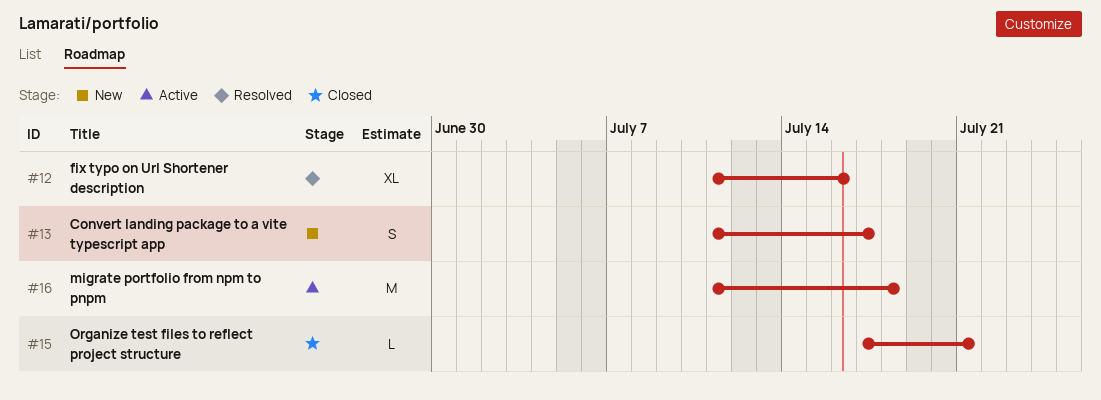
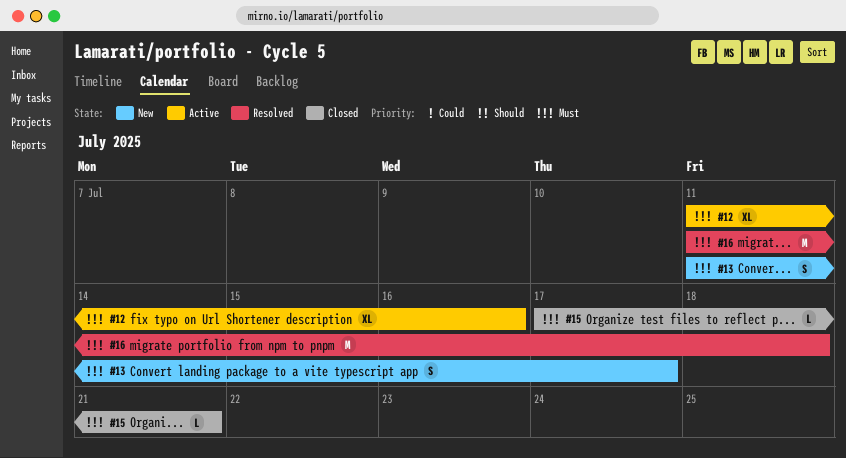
#12, status: Resolved -> Active
#16, status: Active -> Resolved

